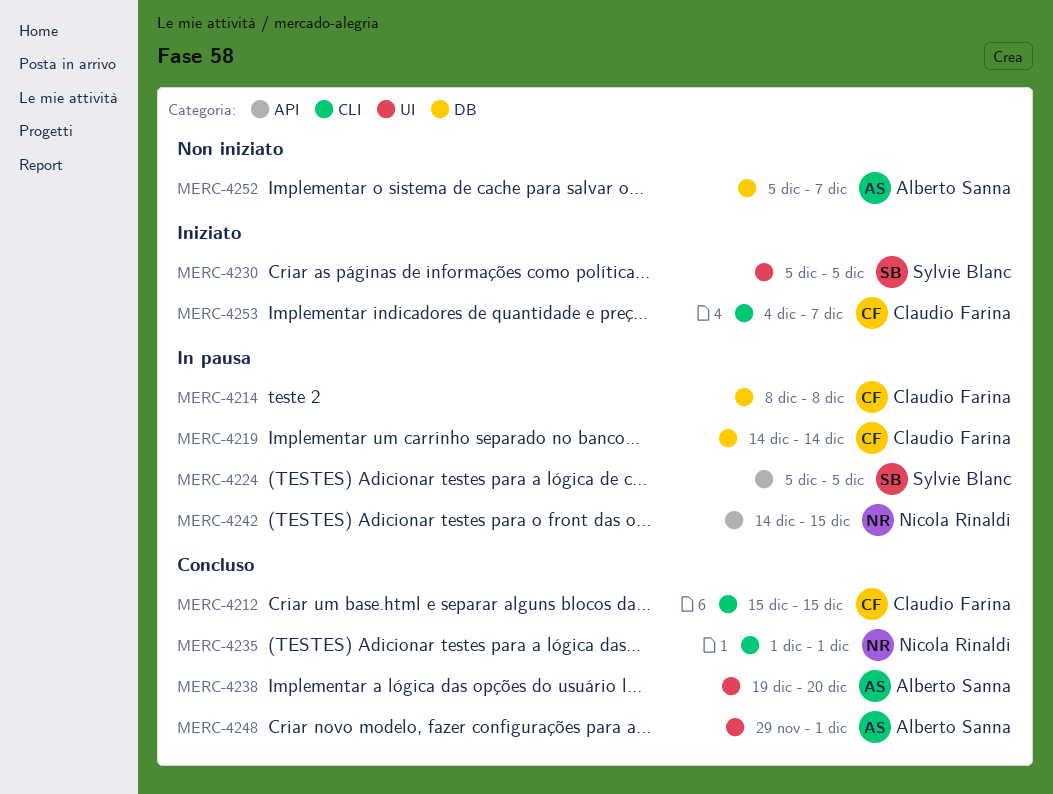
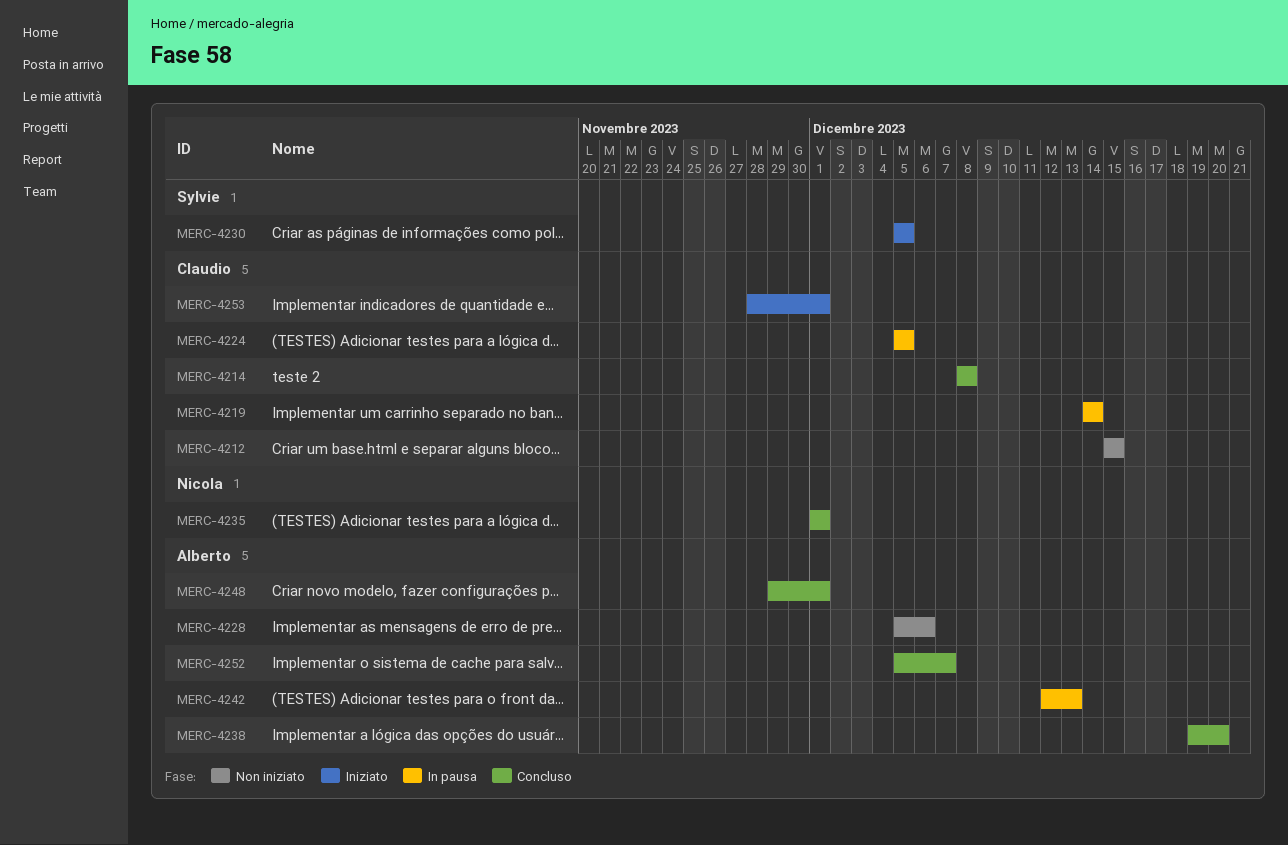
MERC-4212, status: Concluso -> Non iniziato
MERC-4214, status: In pausa -> Concluso
MERC-4224, owner: Sylvie Blanc -> Claudio Farina
MERC-4228: none -> present
MERC-4242, owner: Nicola Rinaldi -> Alberto Sanna
MERC-4242, start: Dec 14 -> Dec 12
MERC-4242, due: Dec 15 -> Dec 13
MERC-4252, status: Non iniziato -> Concluso
MERC-4253, start: Dec 4 -> Nov 28
MERC-4253, due: Dec 7 -> Dec 1

